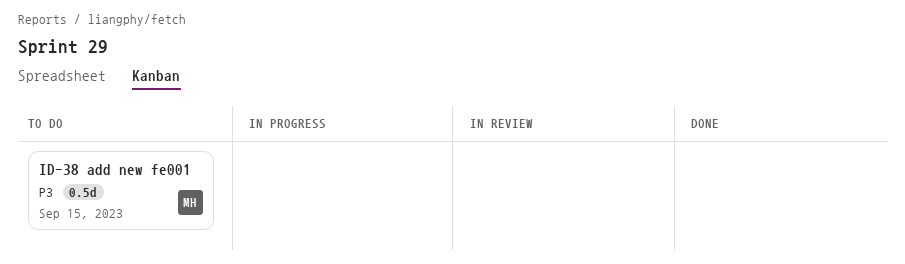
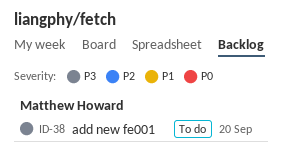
ID-38, due: Sep 15 -> Sep 20

